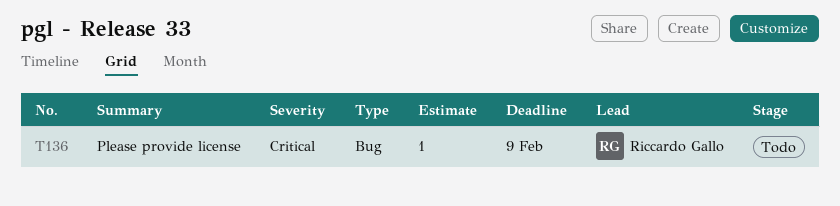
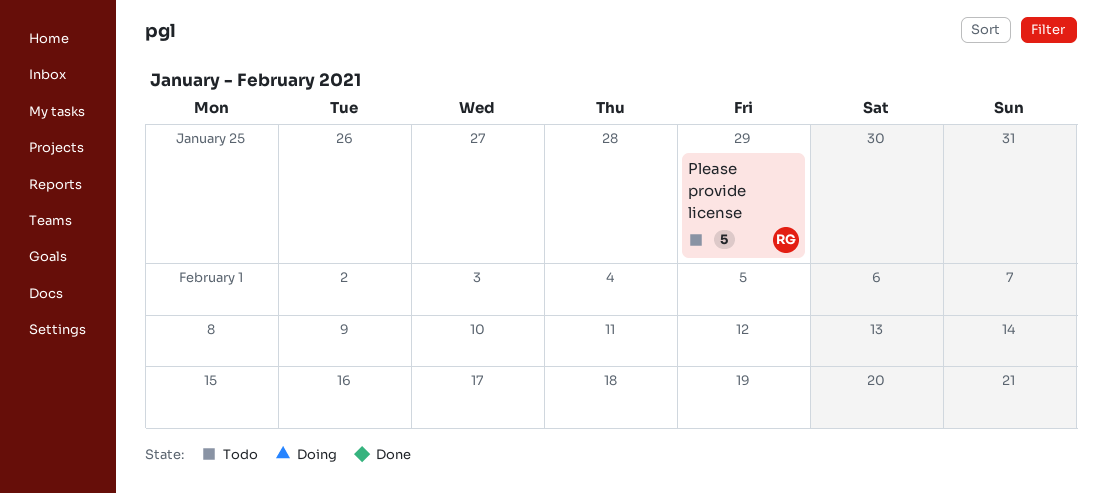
Please provide license, estimate: 1 -> 5
Please provide license, due: Feb 9 -> Jan 29

